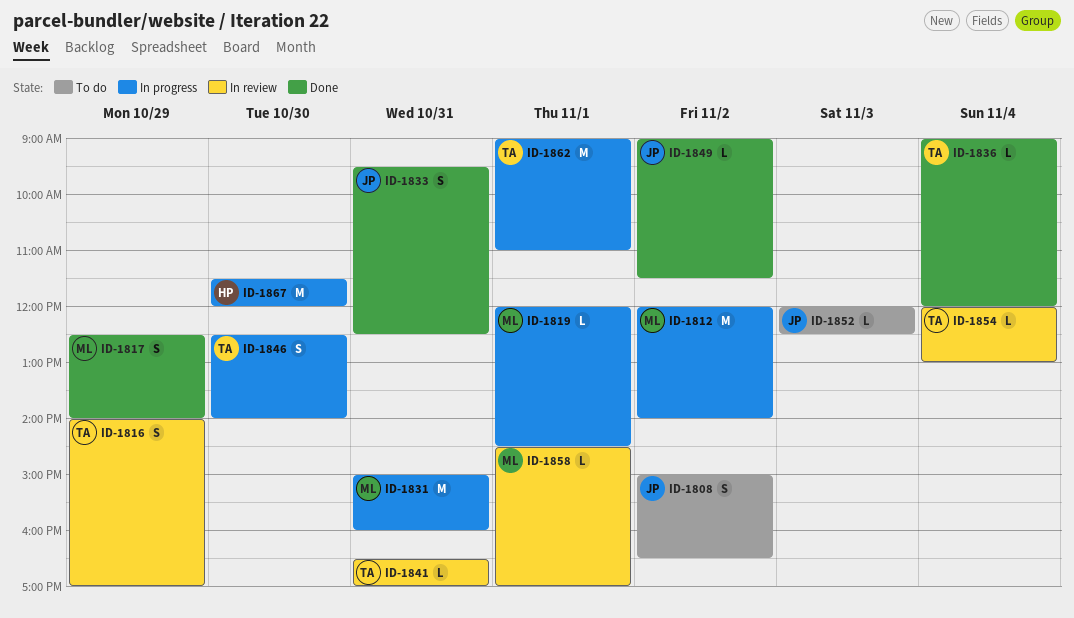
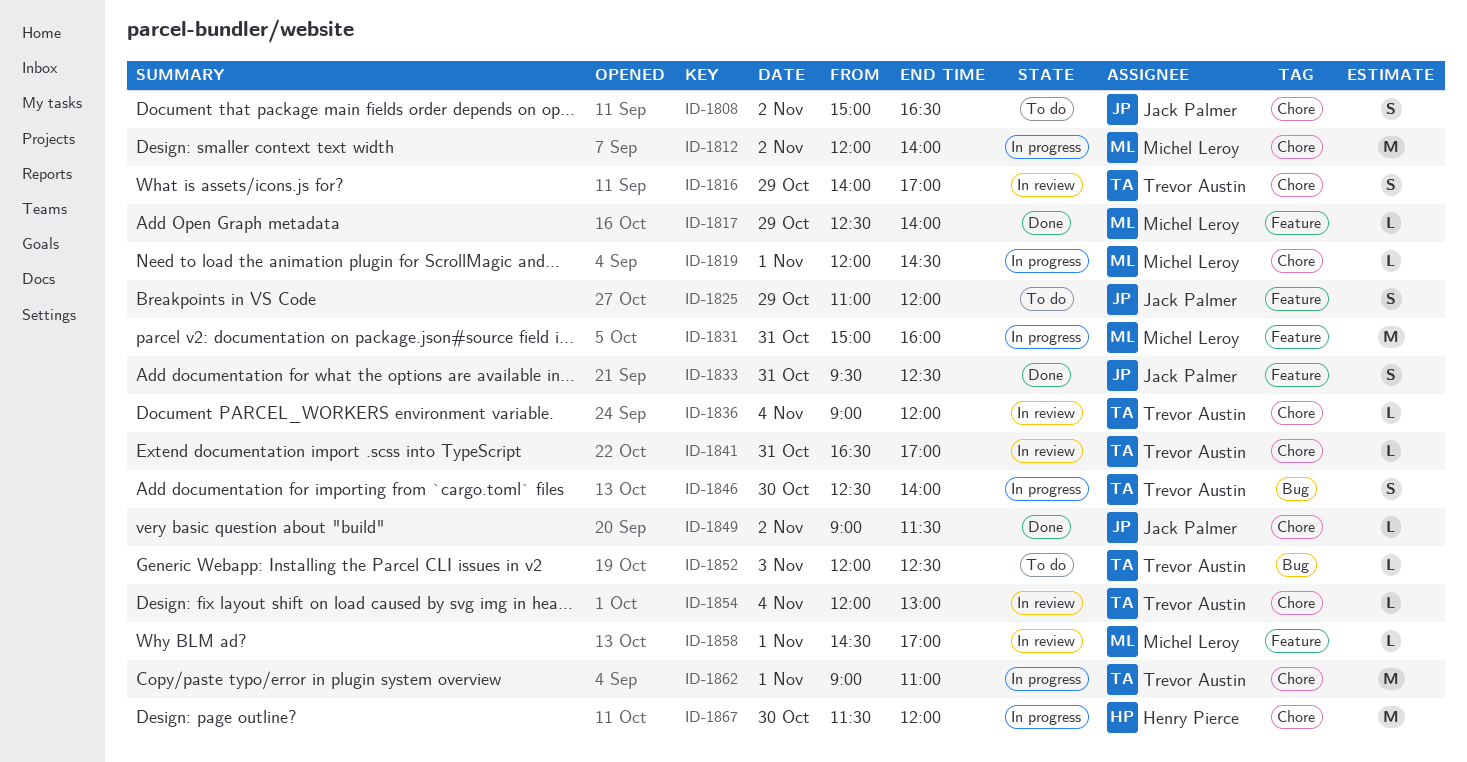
ID-1817, estimate: S -> L
ID-1825: none -> present
ID-1836, status: Done -> In review
ID-1852, owner: Jack Palmer -> Trevor Austin

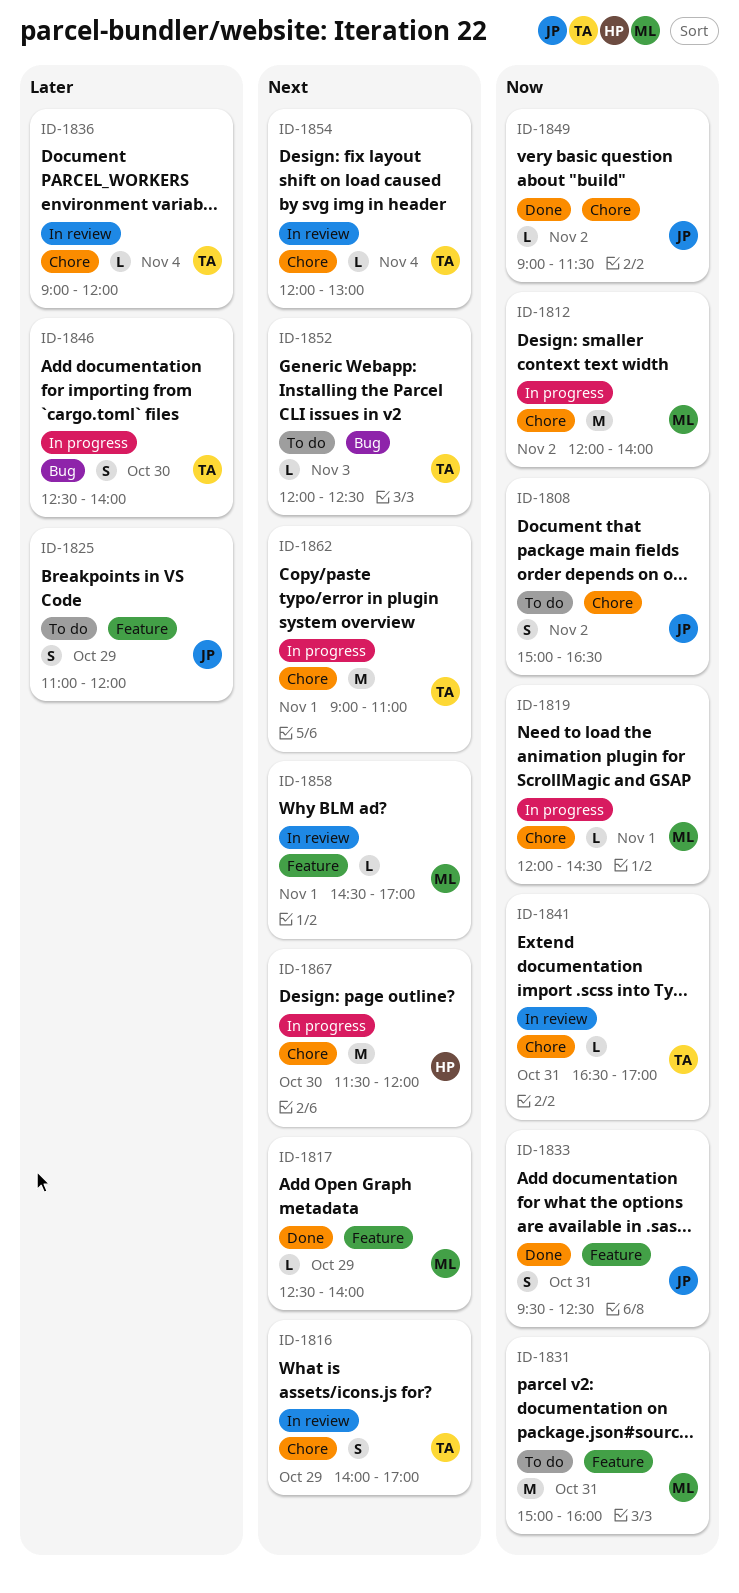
ID-1831, status: In progress -> To do

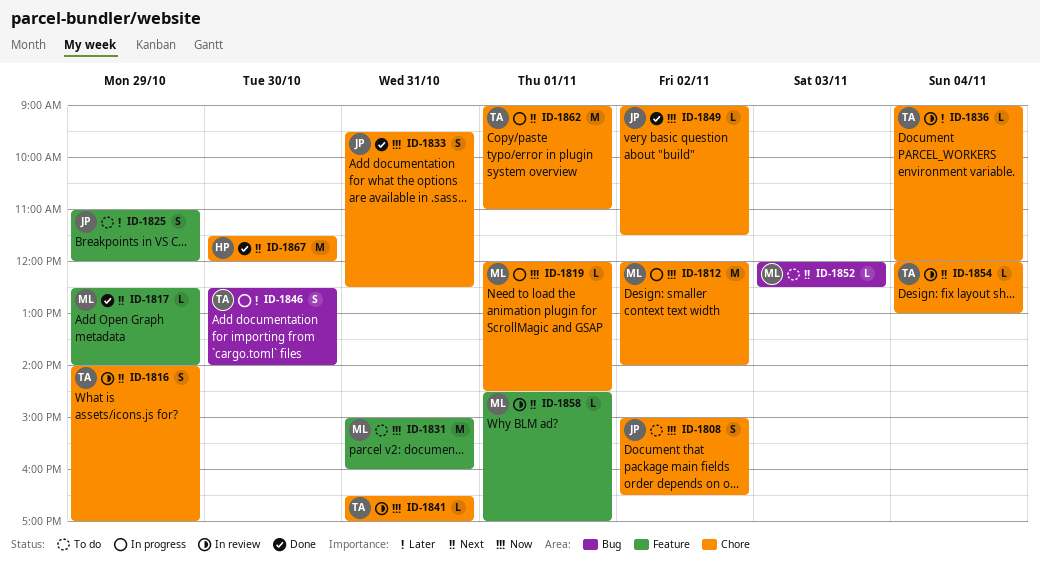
ID-1833, label: Feature -> Chore
ID-1852, owner: TA -> ML
ID-1867, status: In progress -> Done

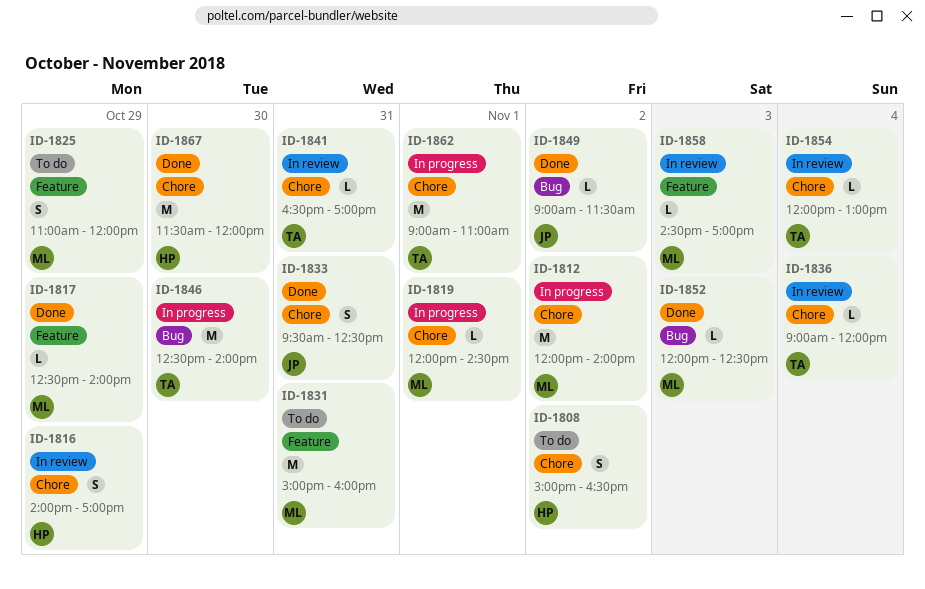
ID-1808, owner: JP -> HP
ID-1816, owner: TA -> HP
ID-1825, owner: JP -> ML
ID-1846, estimate: S -> M
ID-1849, label: Chore -> Bug
ID-1852, status: To do -> Done
ID-1858, day: Nov 1 -> Nov 3

